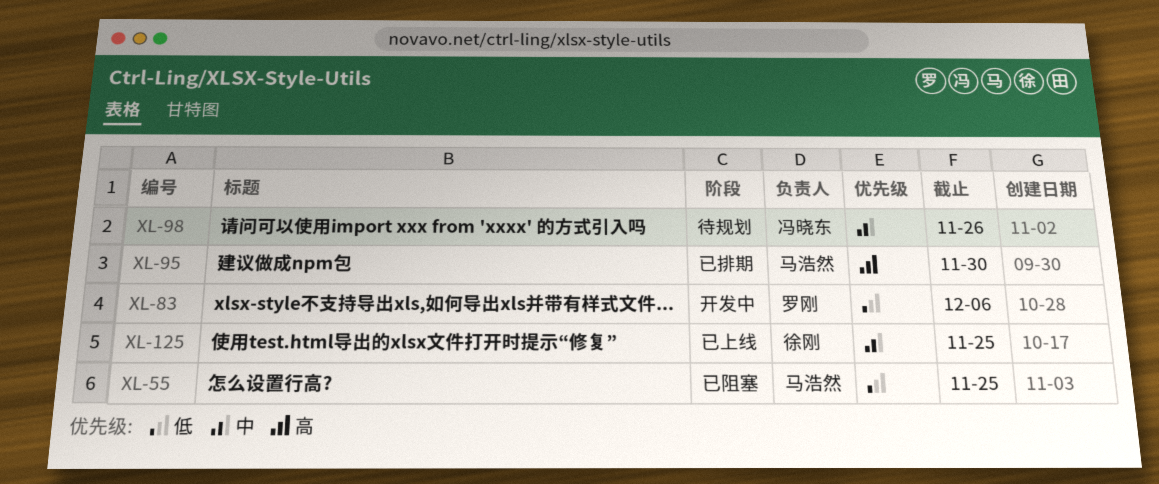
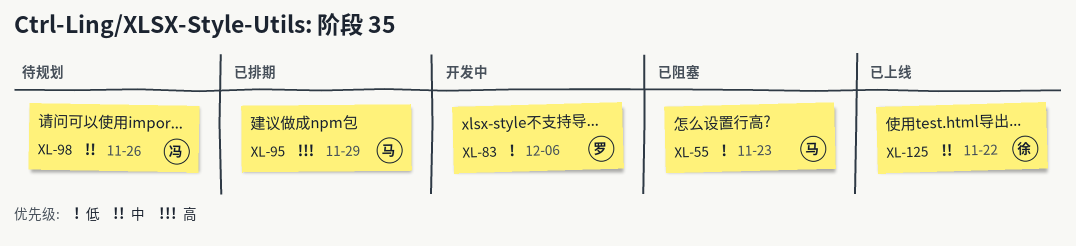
XL-55, due: Nov 25 -> Nov 23
XL-95, due: Nov 30 -> Nov 29
XL-125, due: Nov 25 -> Nov 22

